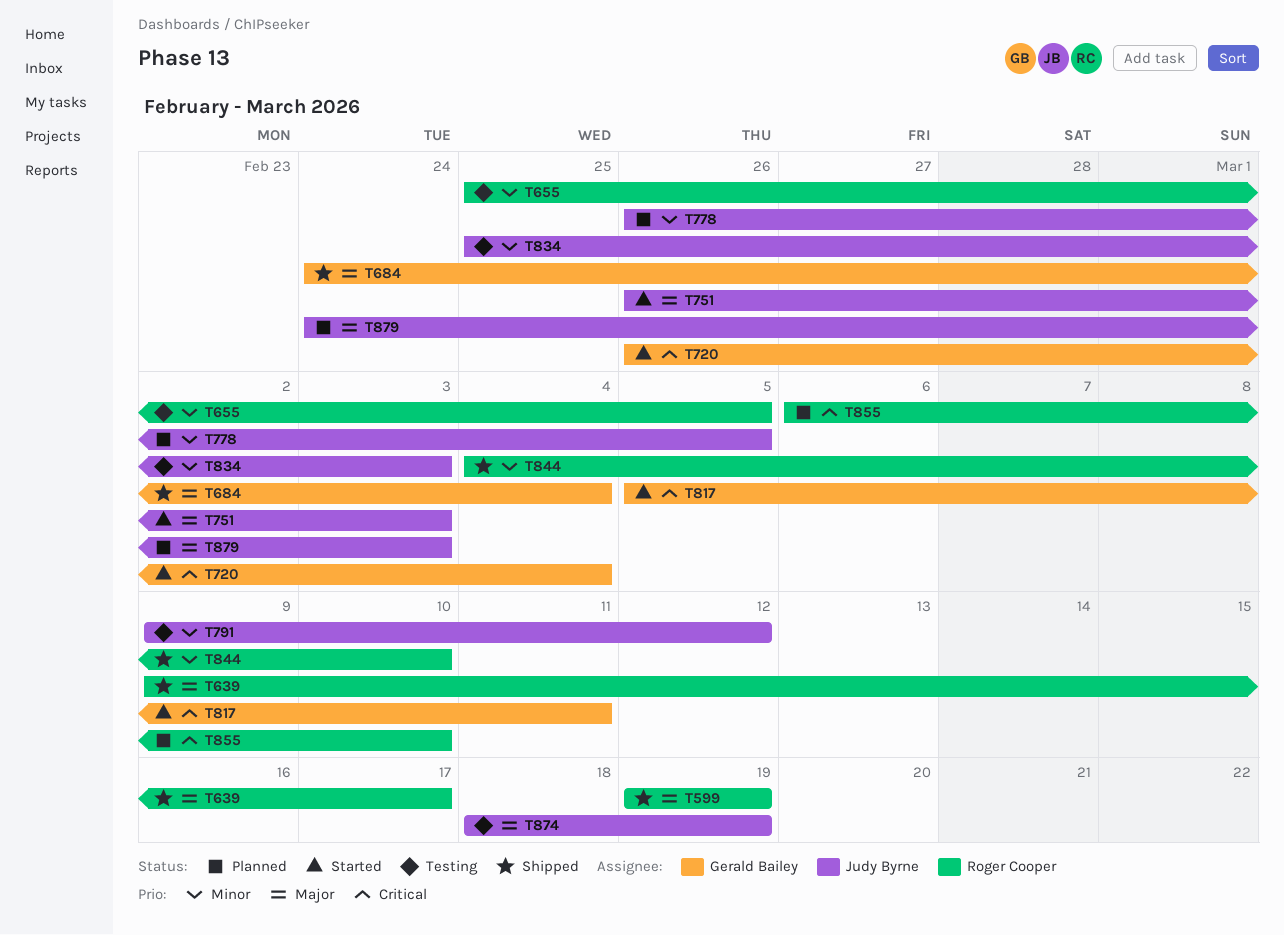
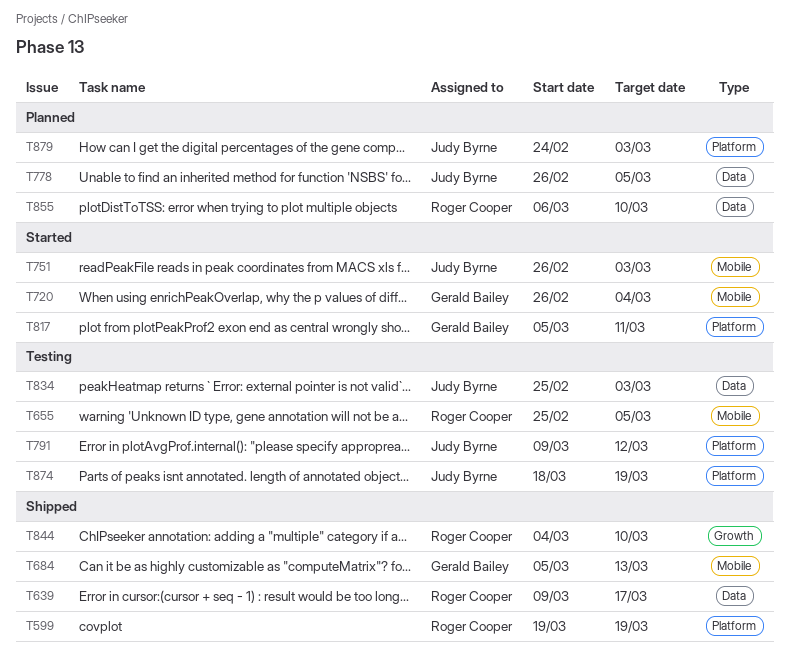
T684, start: Feb 24 -> Mar 5
T684, due: Mar 4 -> Mar 13

